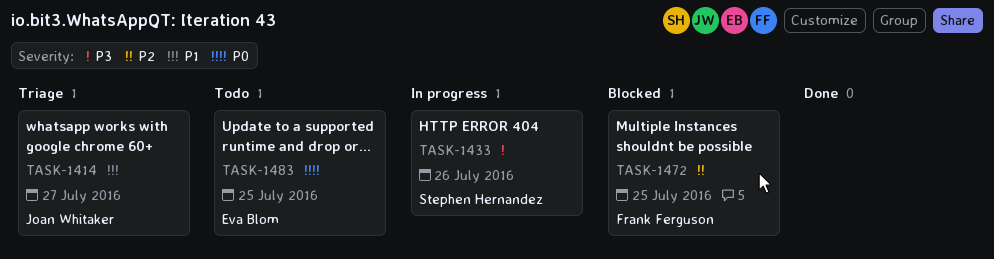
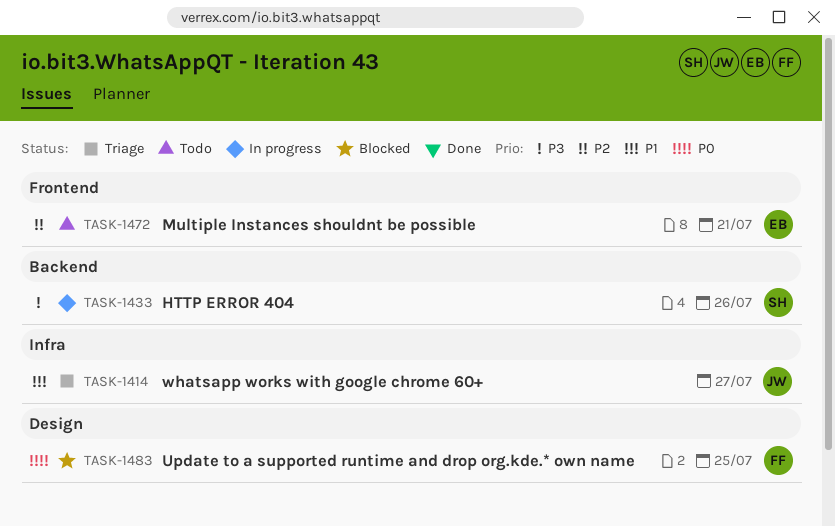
TASK-1472, status: Blocked -> Todo
TASK-1472, owner: Frank Ferguson -> Eva Blom
TASK-1472, due: Jul 25 -> Jul 21
TASK-1483, status: Todo -> Blocked
TASK-1483, owner: Eva Blom -> Frank Ferguson

